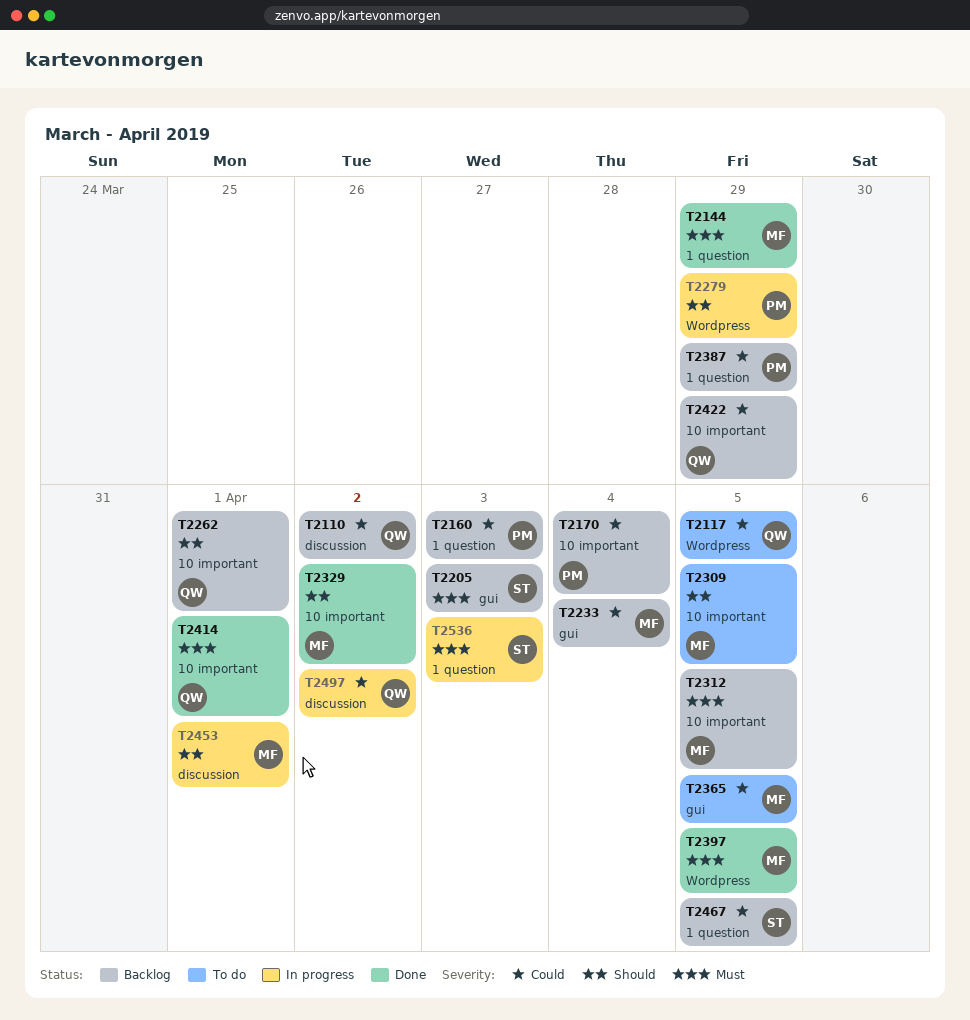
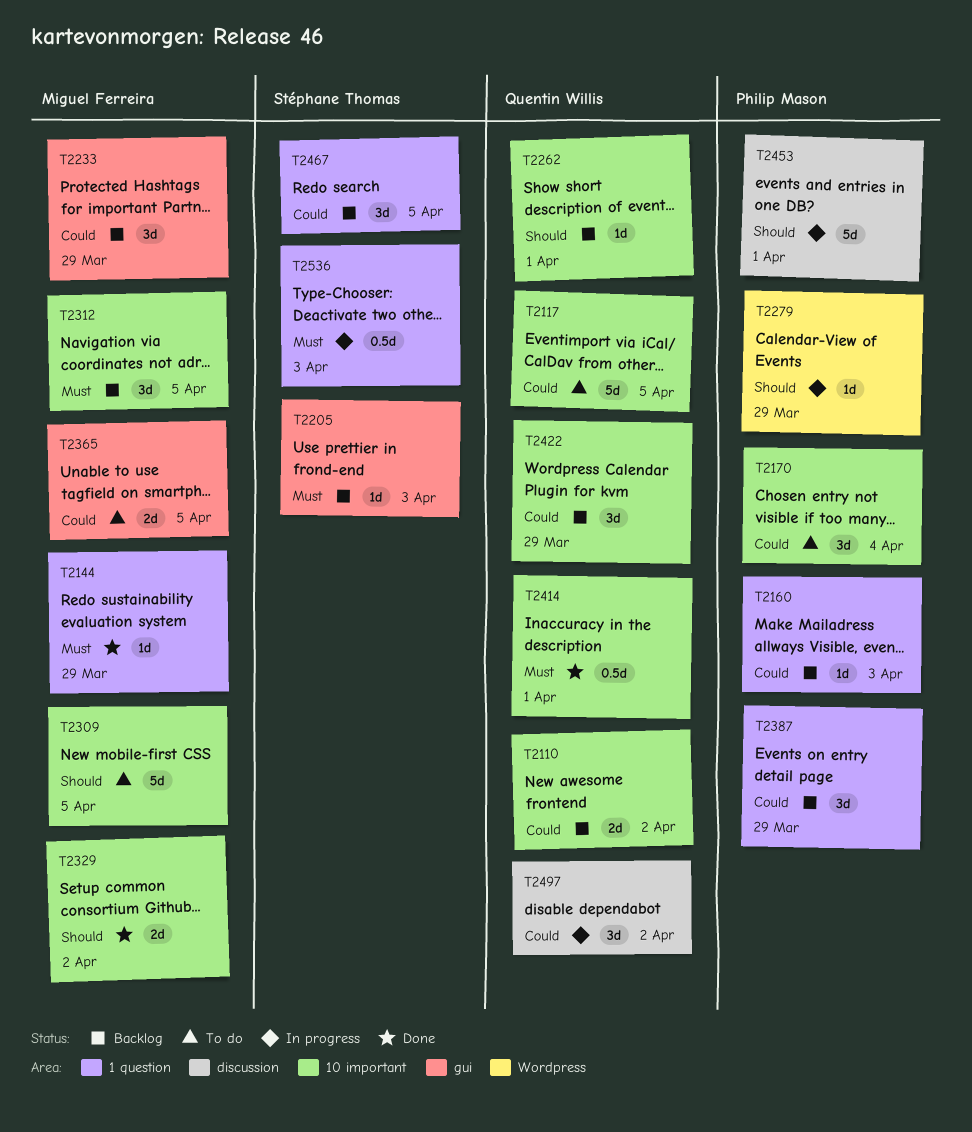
T2110, label: discussion -> 10 important
T2117, label: Wordpress -> 10 important
T2170, status: Backlog -> To do
T2233, due: Apr 4 -> Mar 29
T2397: present -> none
T2453, owner: Miguel Ferreira -> Philip Mason

